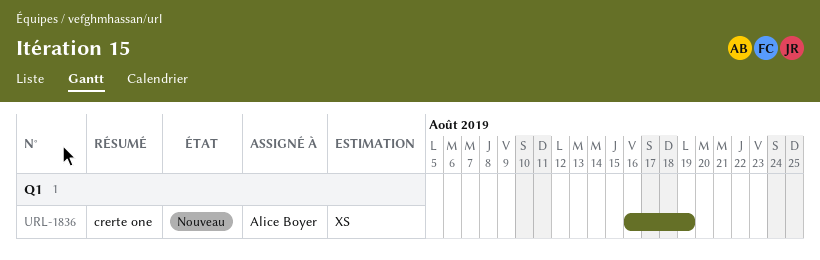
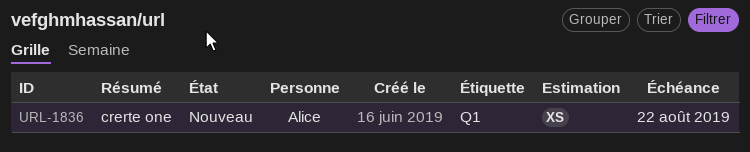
URL-1836, due: Aug 19 -> Aug 22

